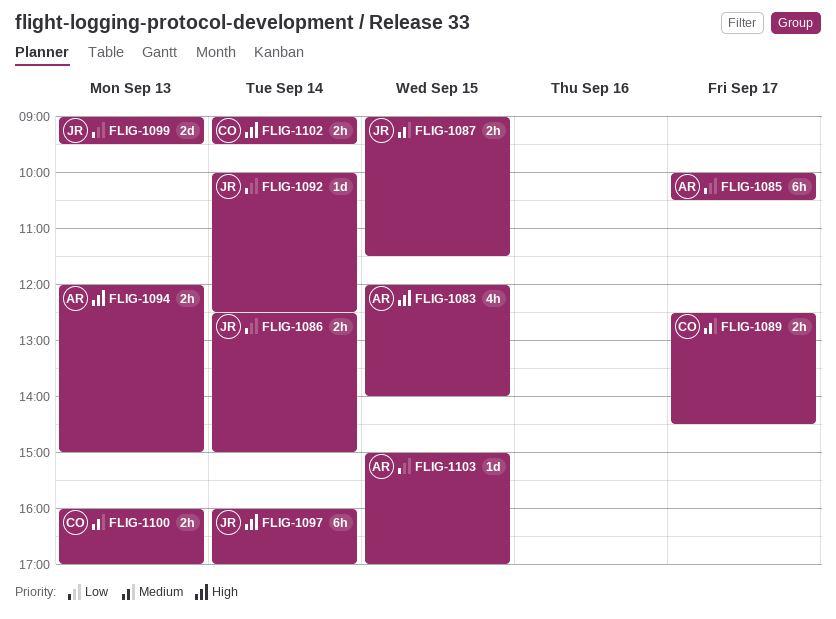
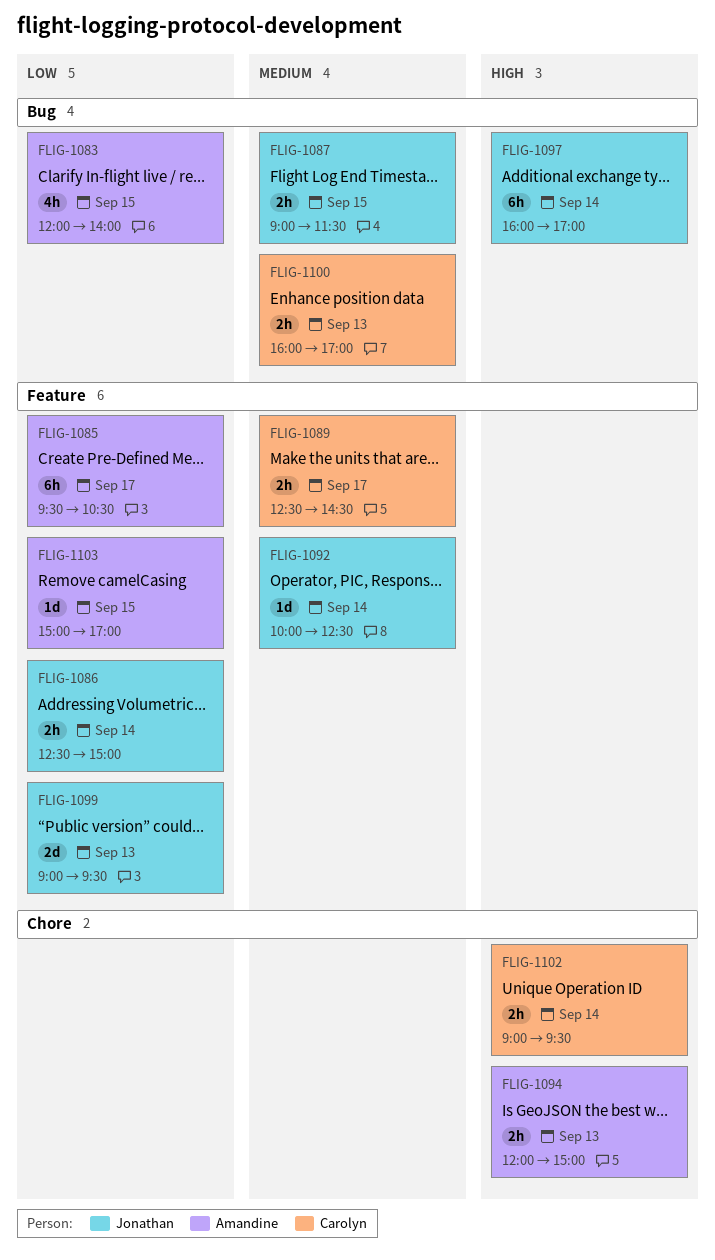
FLIG-1083, priority: High -> Low
FLIG-1085, begins: 10:00 -> 09:30
FLIG-1092, priority: Low -> Medium

